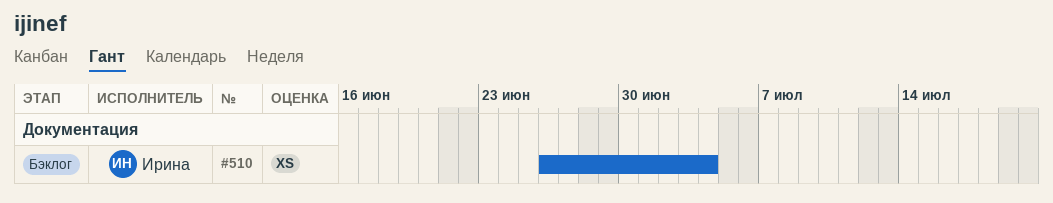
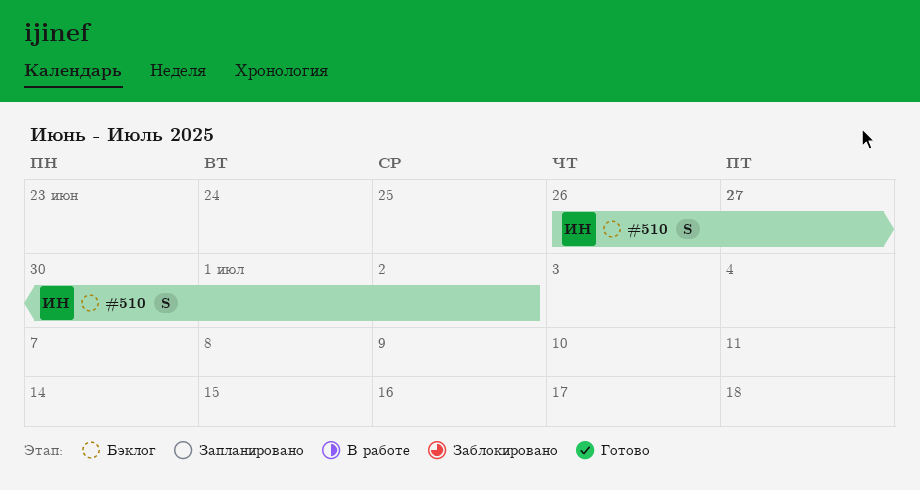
#510, estimate: XS -> S
#510, due: Jul 4 -> Jul 2

